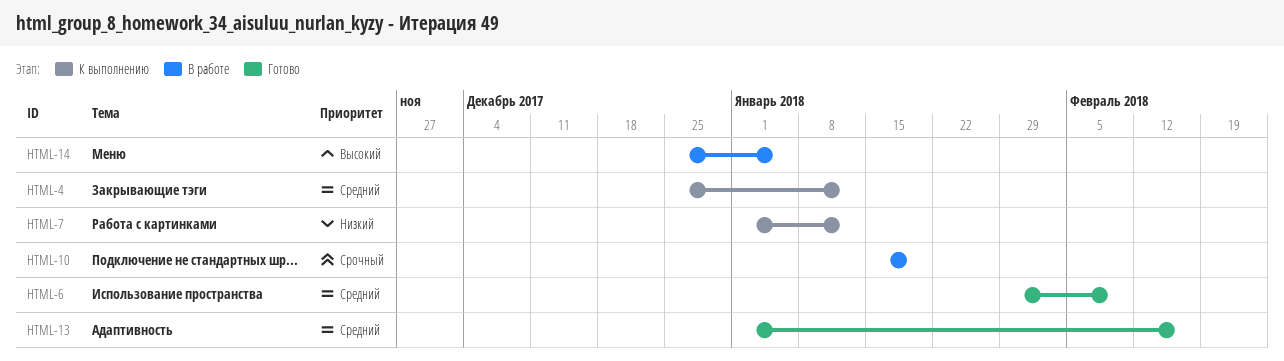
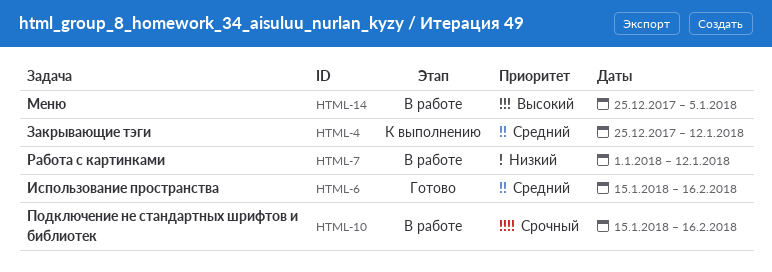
HTML-6, start: Jan 29 -> Jan 15
HTML-6, due: Feb 9 -> Feb 16
HTML-7, status: К выполнению -> В работе
HTML-10, due: Jan 19 -> Feb 16
HTML-13: present -> none

